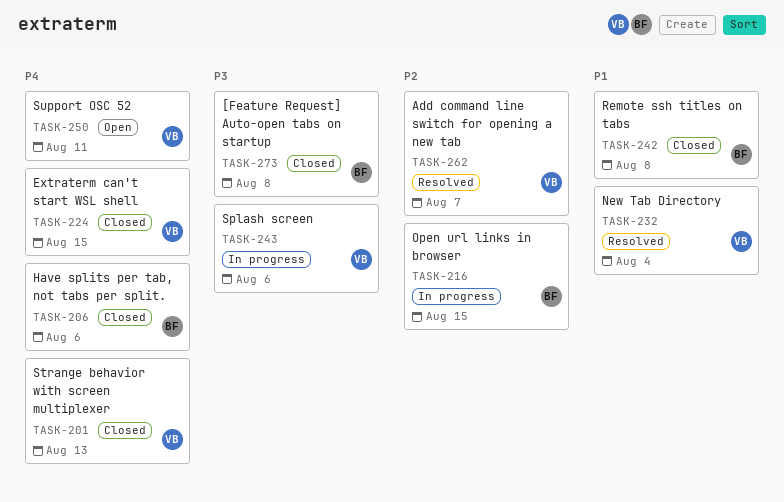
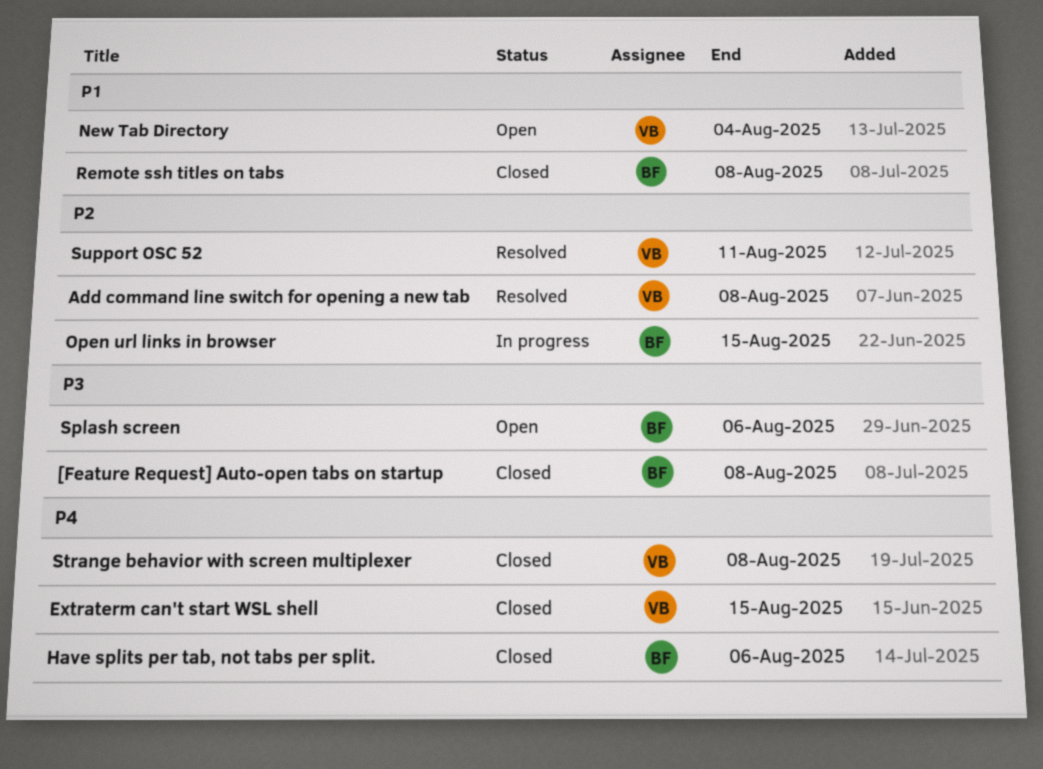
Add command line switch for opening a new tab, due: Aug 7 -> Aug 8
New Tab Directory, status: Resolved -> Open
Splash screen, status: In progress -> Open
Splash screen, owner: VB -> BF
Strange behavior with screen multiplexer, due: Aug 13 -> Aug 8
Support OSC 52, status: Open -> Resolved
Support OSC 52, priority: P4 -> P2

